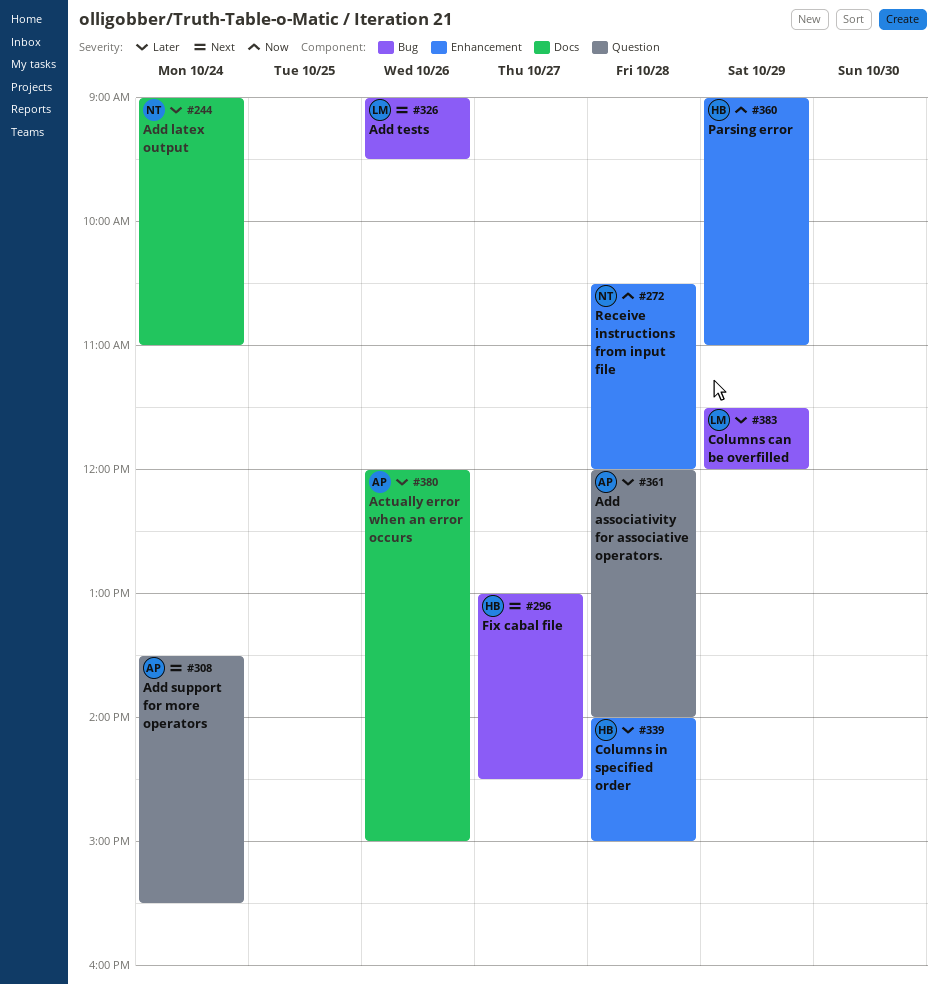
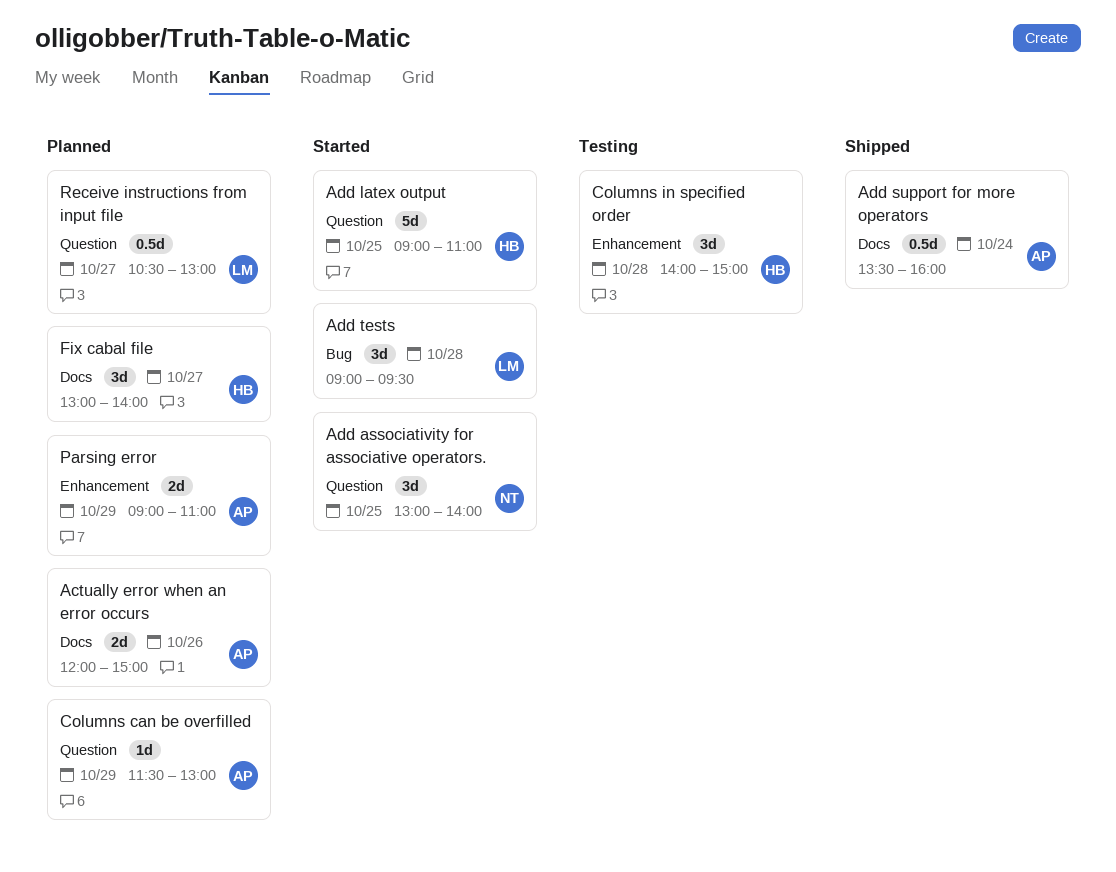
Add associativity for associative operators., owner: AP -> NT
Add associativity for associative operators., day: Oct 28 -> Oct 25
Add associativity for associative operators., begins: 12:00 -> 13:00
Add latex output, owner: NT -> HB
Add latex output, label: Docs -> Question
Add latex output, day: Oct 24 -> Oct 25
Add support for more operators, label: Question -> Docs
Add support for more operators, ends: 15:30 -> 16:00
Add tests, day: Oct 26 -> Oct 28
Columns can be overfilled, owner: LM -> AP
Columns can be overfilled, label: Bug -> Question
Columns can be overfilled, ends: 12:00 -> 13:00
Fix cabal file, label: Bug -> Docs
Fix cabal file, ends: 14:30 -> 14:00
Parsing error, owner: HB -> AP
Receive instructions from input file, owner: NT -> LM
Receive instructions from input file, label: Enhancement -> Question
Receive instructions from input file, day: Oct 28 -> Oct 27
Receive instructions from input file, ends: 12:00 -> 13:00

